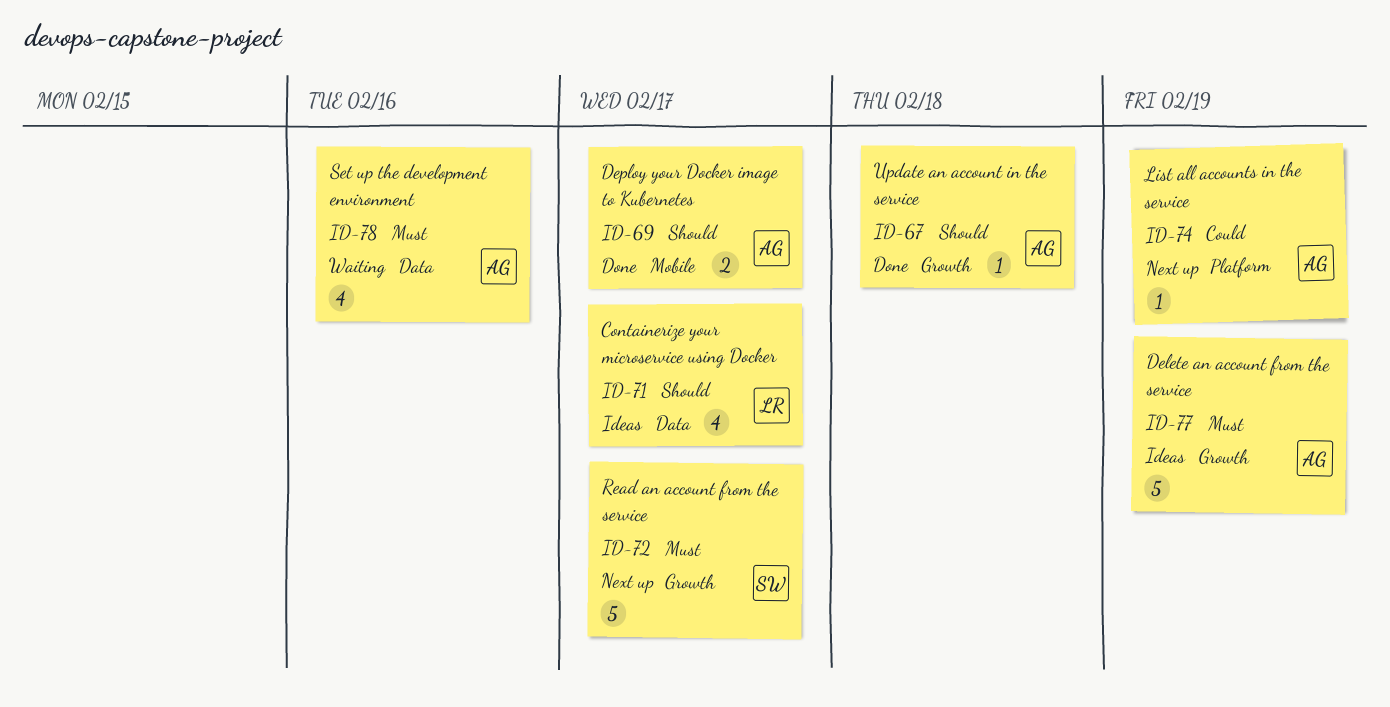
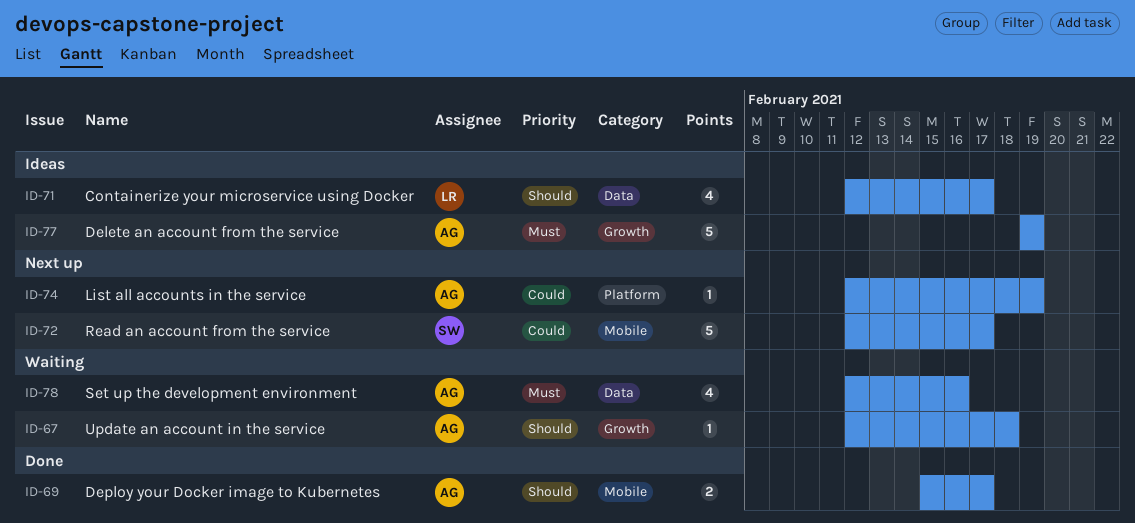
ID-67, status: Done -> Waiting
ID-72, priority: Must -> Could
ID-72, label: Growth -> Mobile

